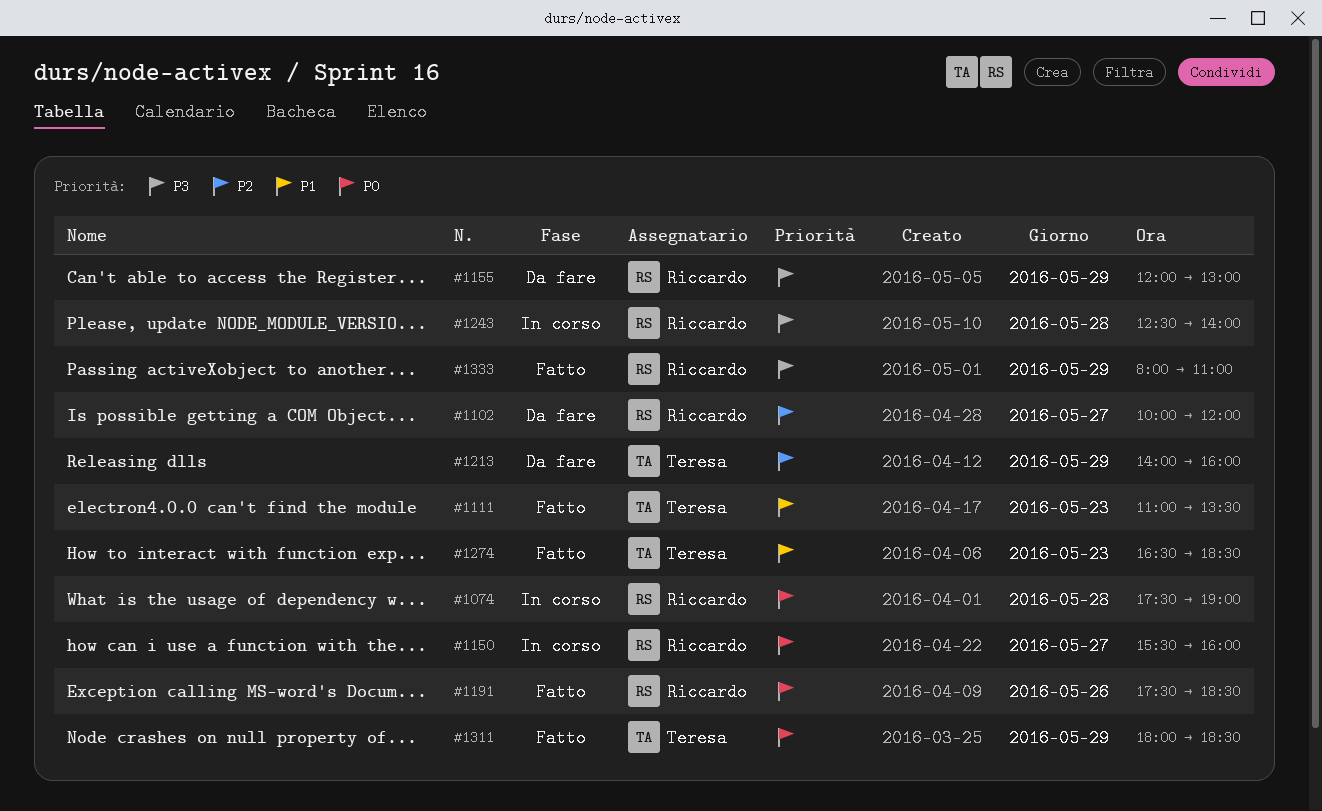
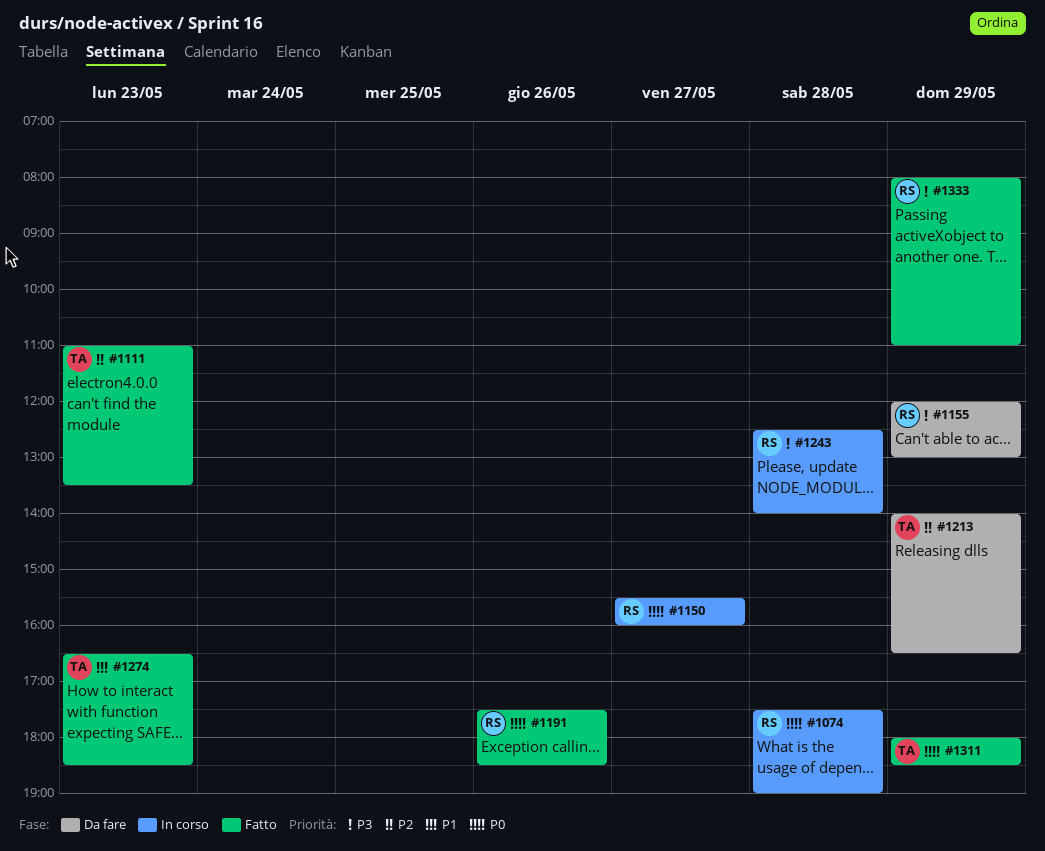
#1102: present -> none
#1111, priority: P1 -> P2
#1213, ends: 16:00 -> 16:30

